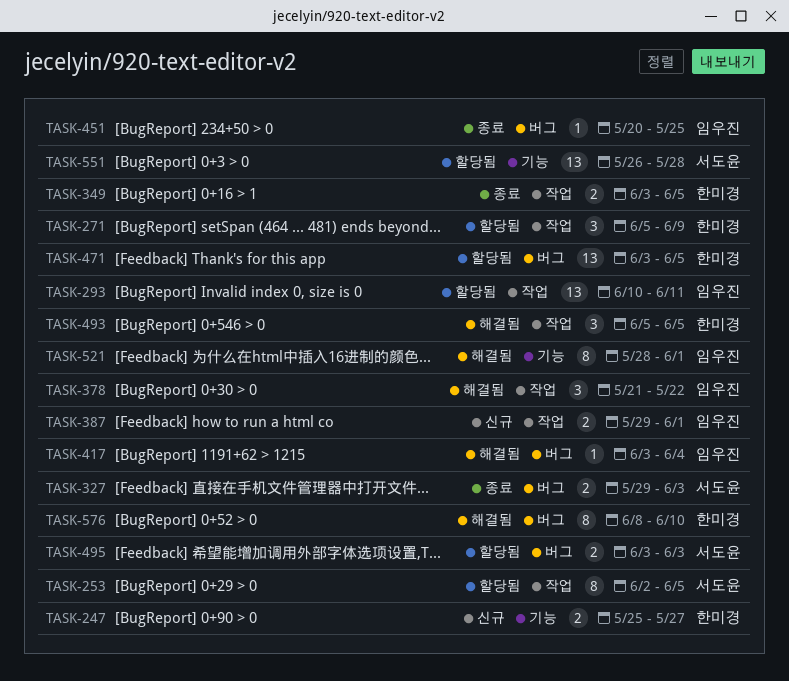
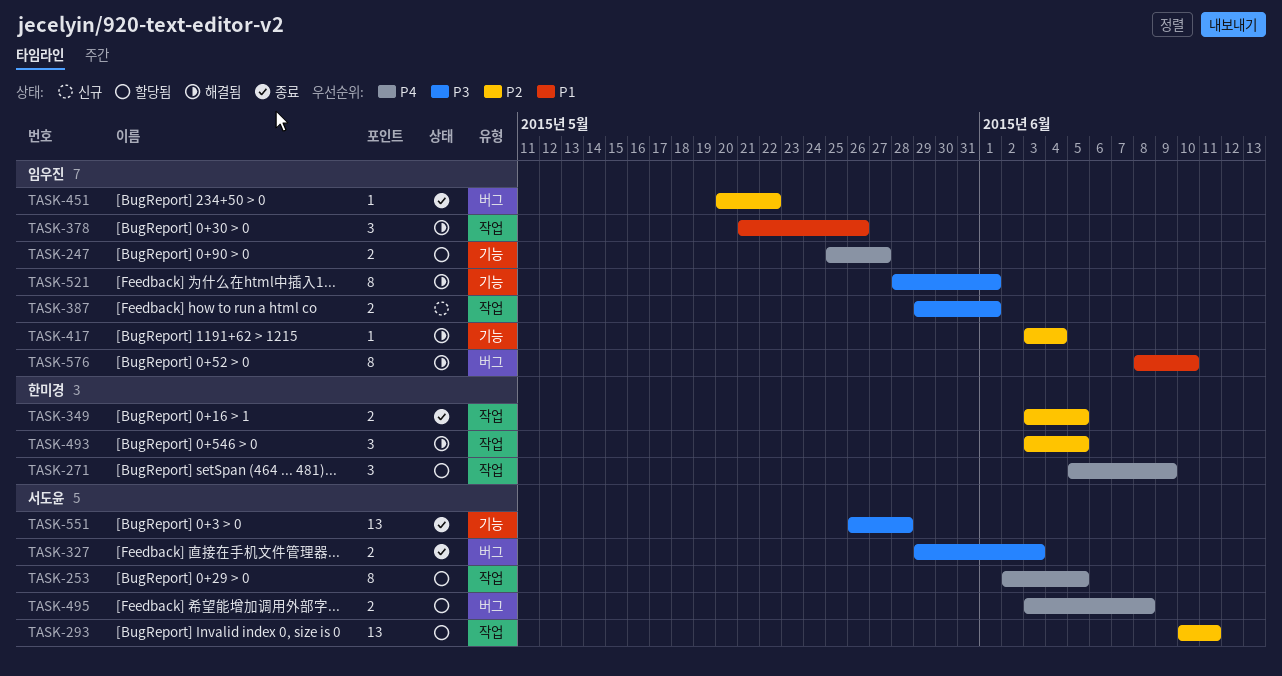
TASK-247, status: 신규 -> 할당됨
TASK-247, owner: 한미경 -> 임우진
TASK-293, owner: 임우진 -> 서도윤
TASK-378, due: May 22 -> May 26
TASK-417, label: 버그 -> 기능
TASK-451, due: May 25 -> May 22
TASK-471: present -> none
TASK-493, start: Jun 5 -> Jun 3
TASK-495, due: Jun 3 -> Jun 8
TASK-551, status: 할당됨 -> 종료
TASK-576, owner: 한미경 -> 임우진

